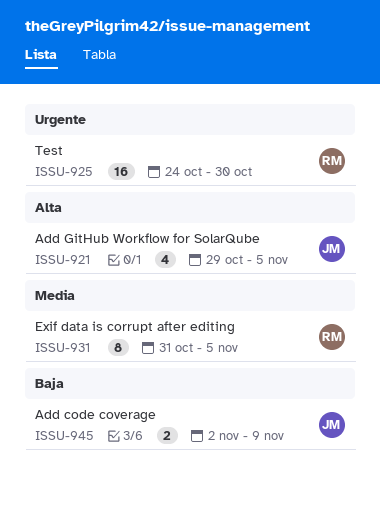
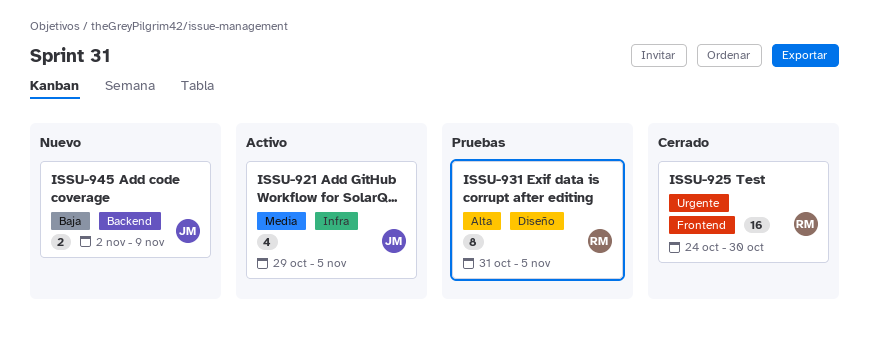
ISSU-921, priority: Alta -> Media
ISSU-931, priority: Media -> Alta

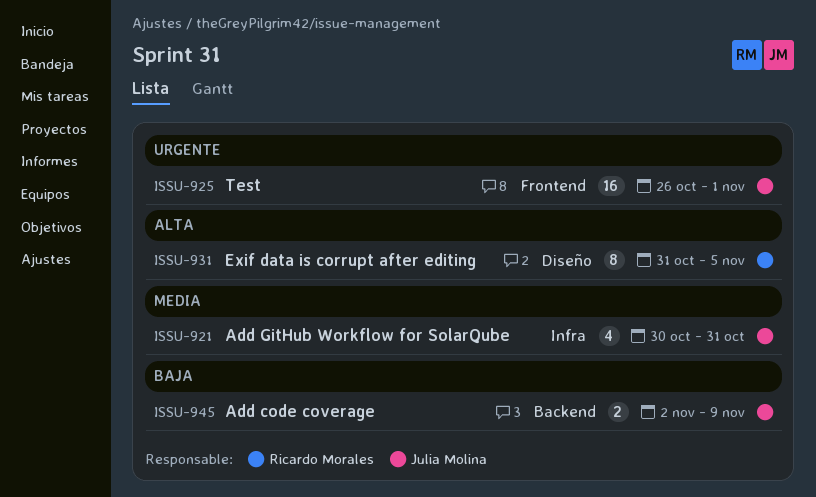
ISSU-921, start: Oct 29 -> Oct 30
ISSU-921, due: Nov 5 -> Oct 31
ISSU-925, owner: Ricardo Morales -> Julia Molina
ISSU-925, start: Oct 24 -> Oct 26
ISSU-925, due: Oct 30 -> Nov 1

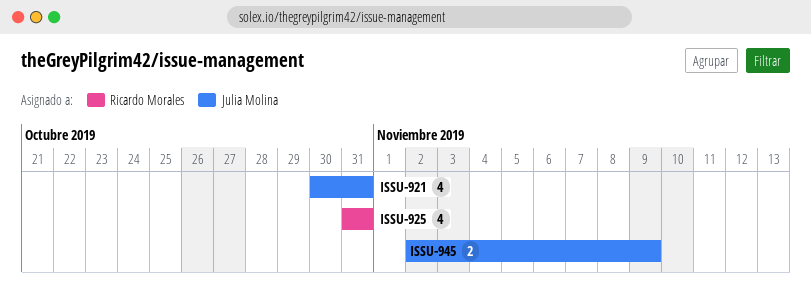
ISSU-925, owner: Julia Molina -> Ricardo Morales
ISSU-925, estimate: 16 -> 4
ISSU-925, start: Oct 26 -> Oct 31
ISSU-925, due: Nov 1 -> Oct 31
ISSU-931: present -> none

